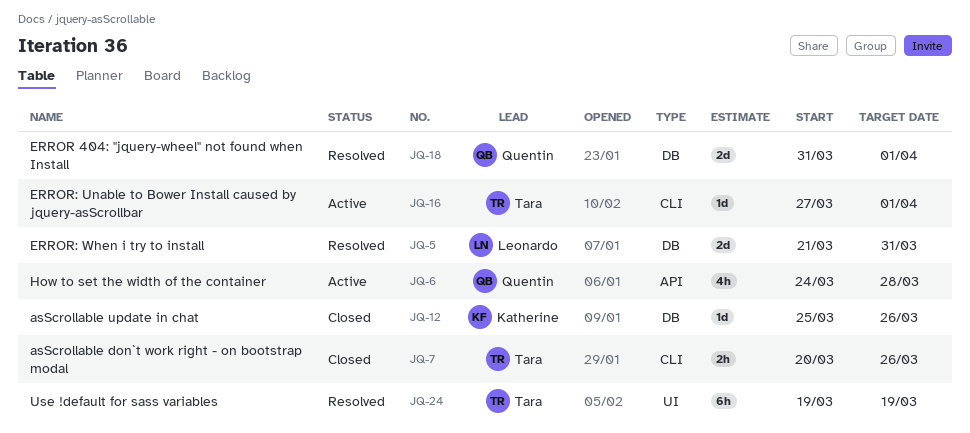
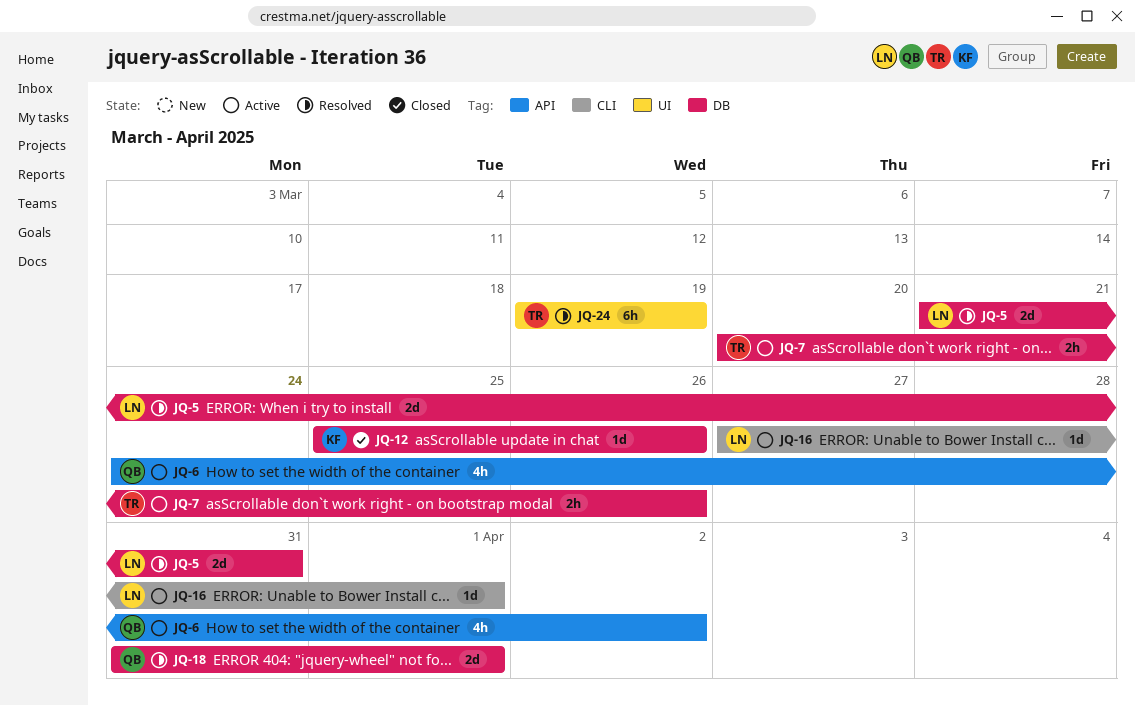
JQ-6, due: Mar 28 -> Apr 2
JQ-7, status: Closed -> Active
JQ-7, label: CLI -> DB
JQ-16, owner: Tara -> Leonardo

